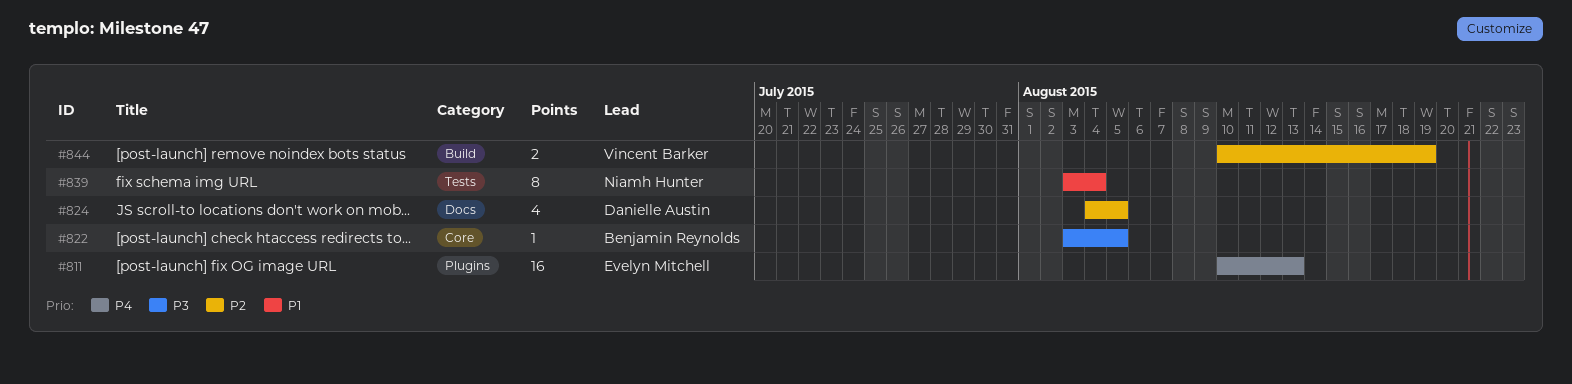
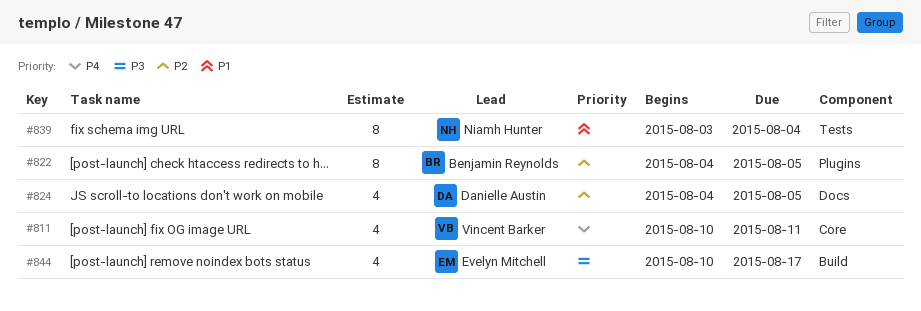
#811, owner: Evelyn Mitchell -> Vincent Barker
#811, label: Plugins -> Core
#811, estimate: 16 -> 4
#811, due: Aug 13 -> Aug 11
#822, priority: P3 -> P2
#822, label: Core -> Plugins
#822, estimate: 1 -> 8
#822, start: Aug 3 -> Aug 4
#844, owner: Vincent Barker -> Evelyn Mitchell
#844, priority: P2 -> P3
#844, estimate: 2 -> 4
#844, due: Aug 19 -> Aug 17

